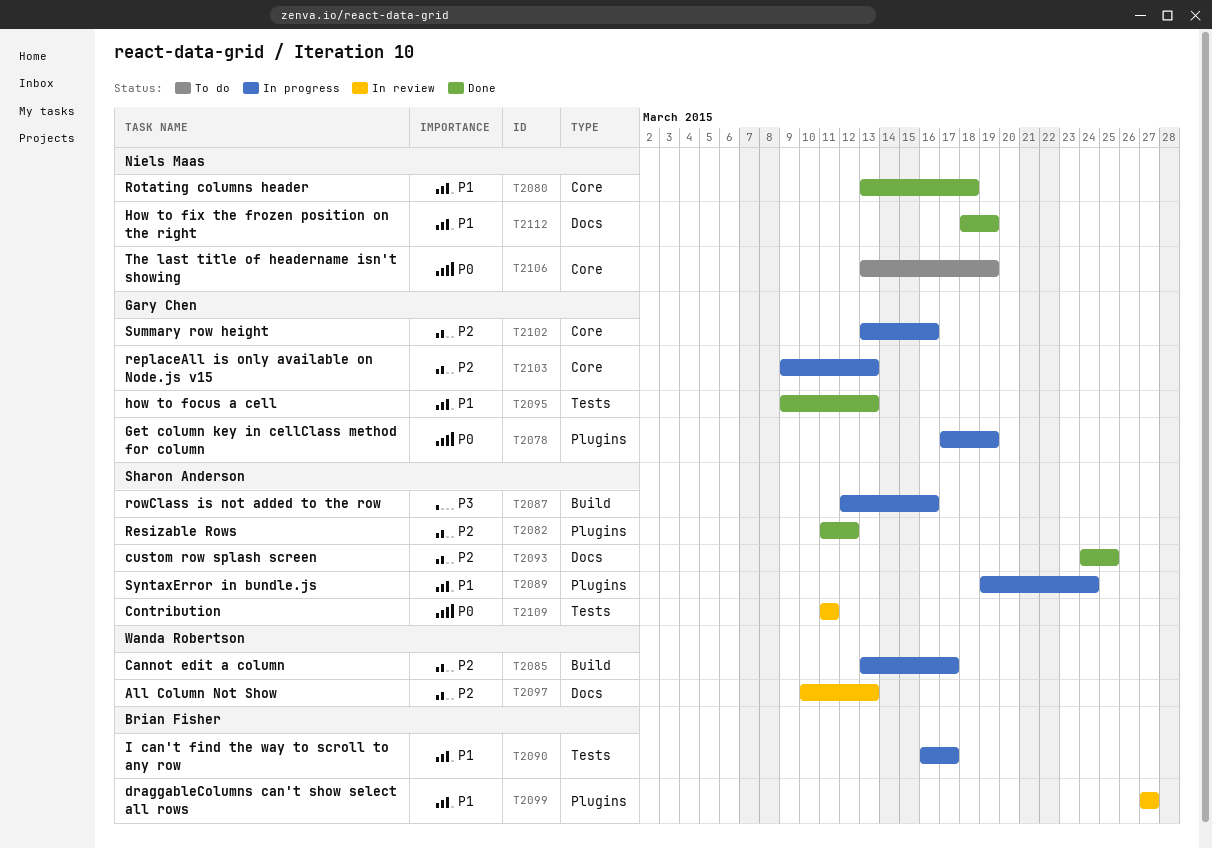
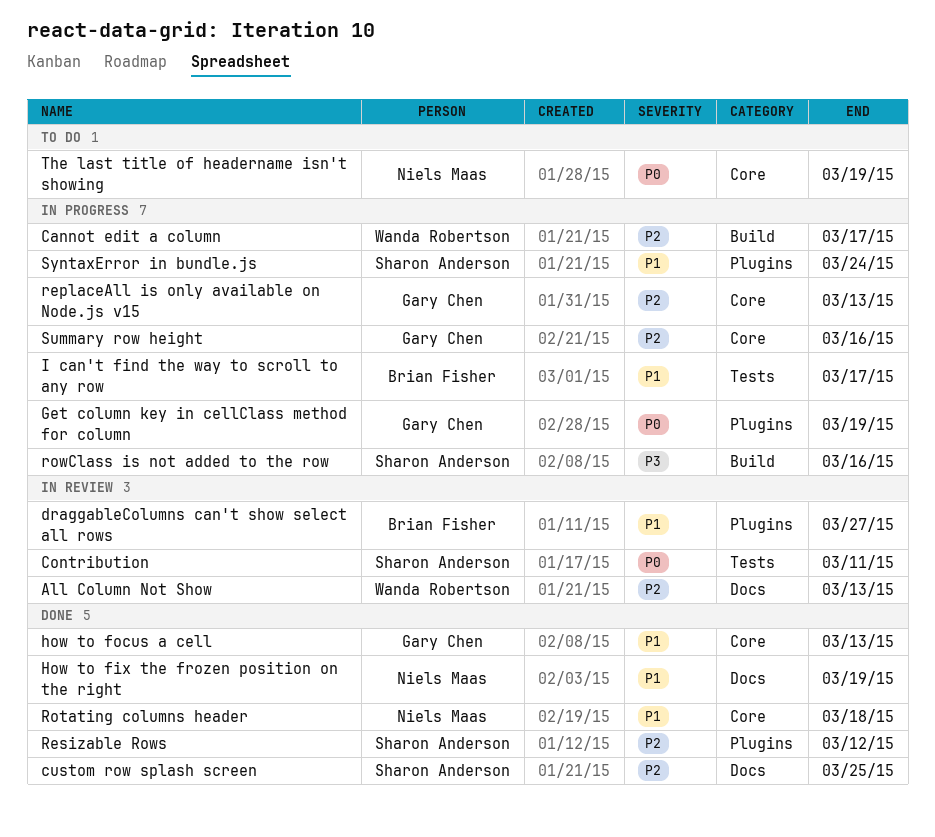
how to focus a cell, label: Tests -> Core

